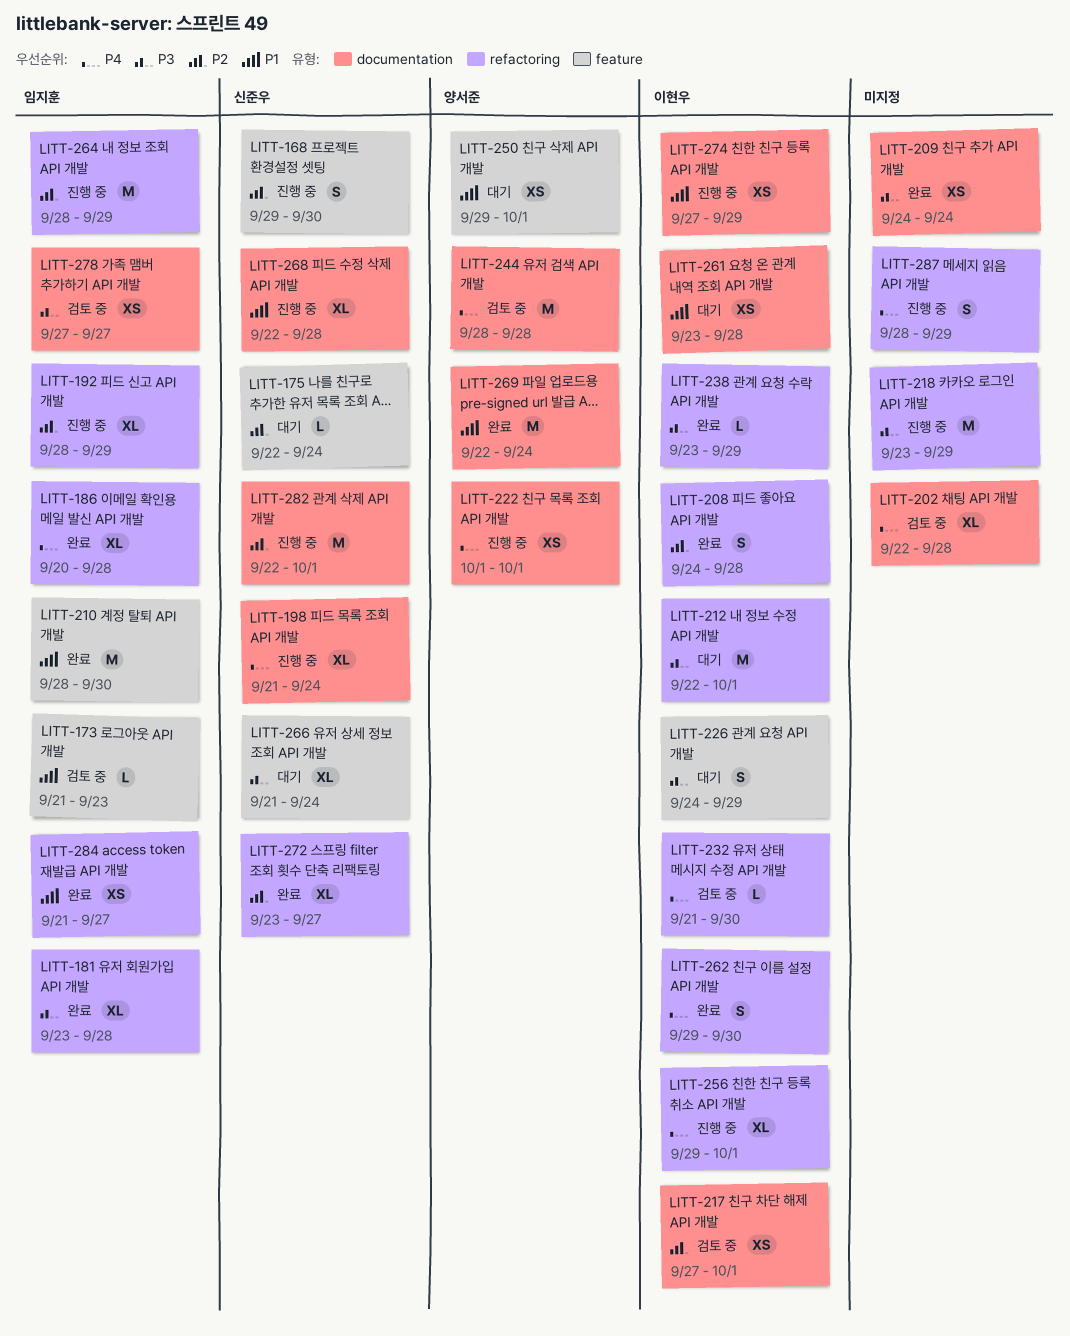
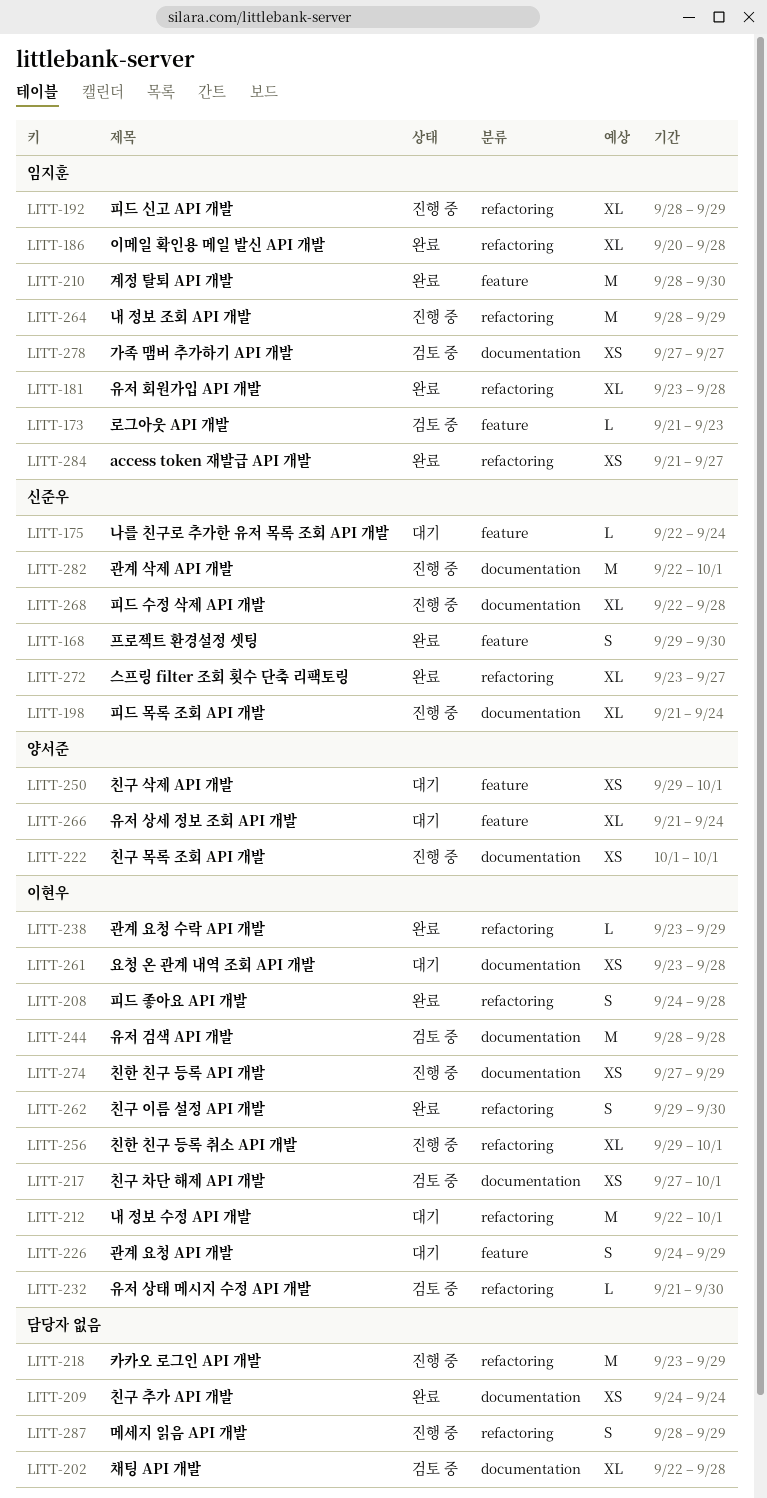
LITT-168, status: 진행 중 -> 완료
LITT-244, owner: 양서준 -> 이현우
LITT-266, owner: 신준우 -> 양서준
LITT-269: present -> none

